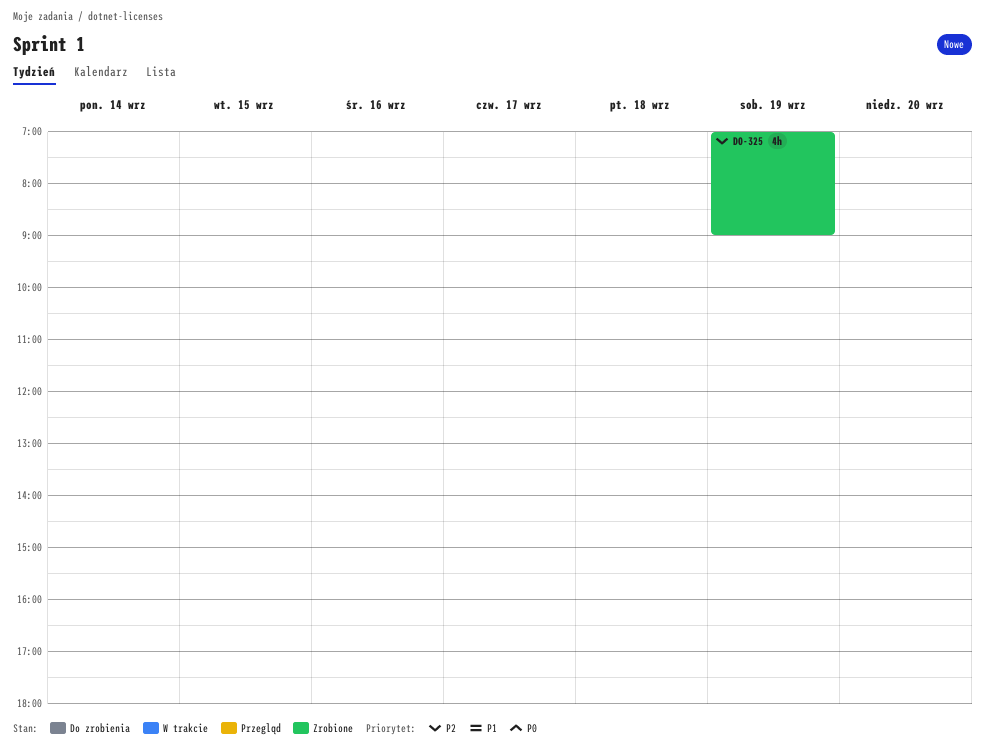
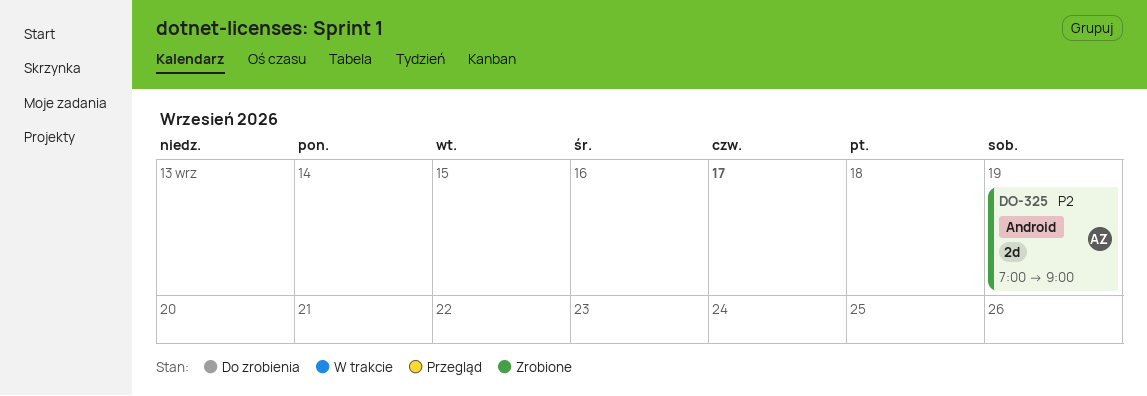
DO-325, estimate: 4h -> 2d

